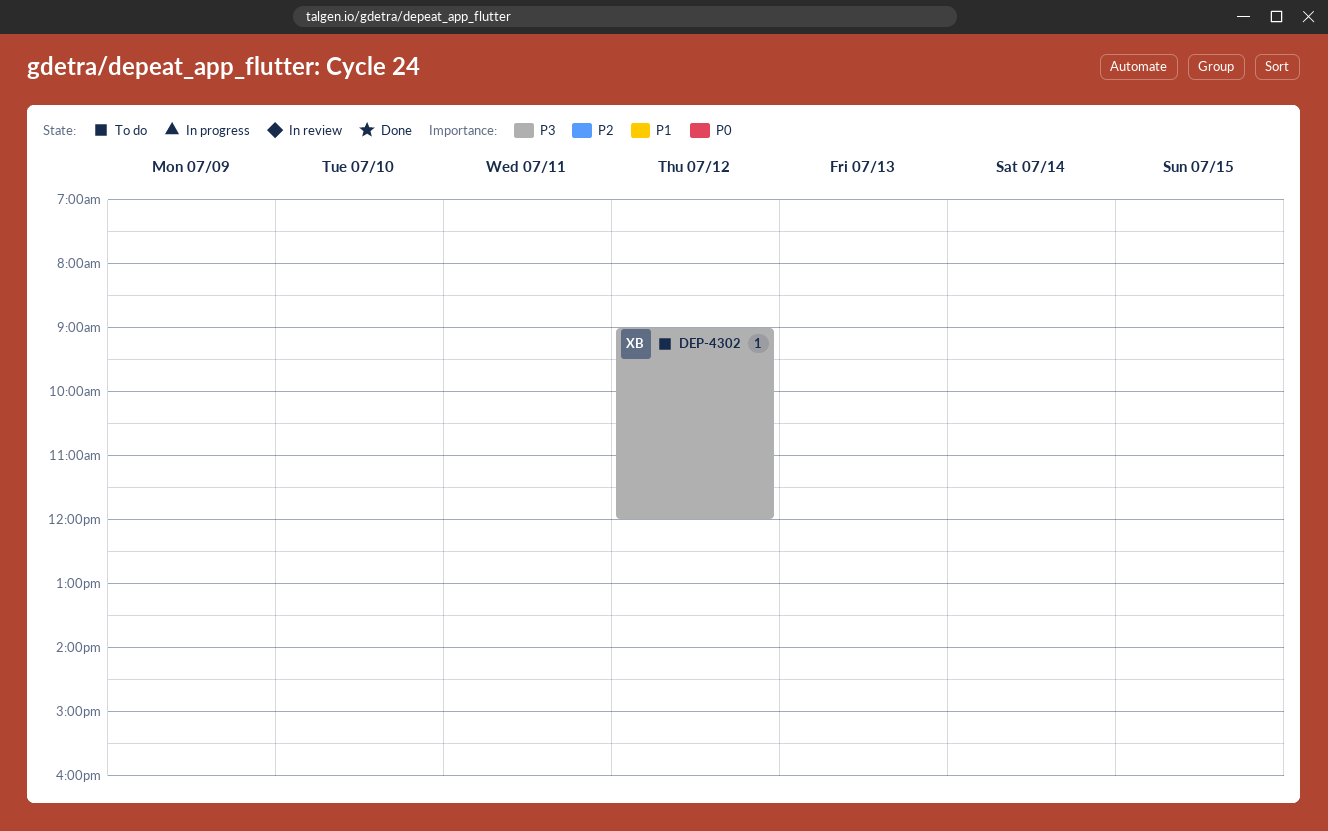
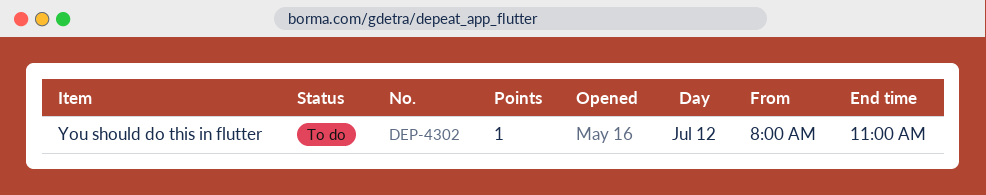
DEP-4302, begins: 09:00 -> 08:00
DEP-4302, ends: 12:00 -> 11:00

